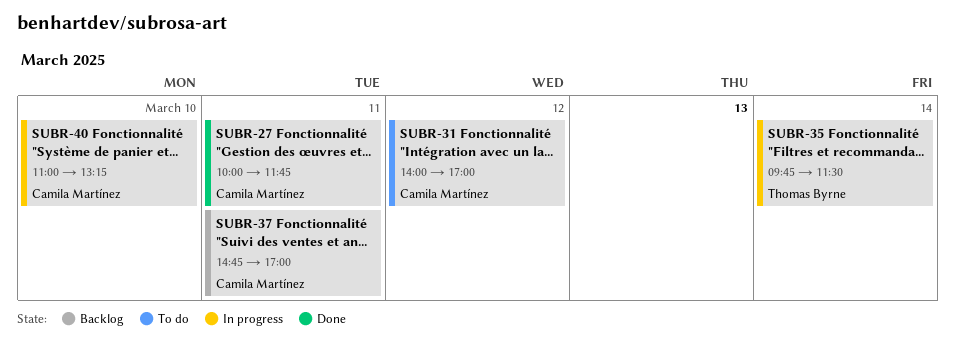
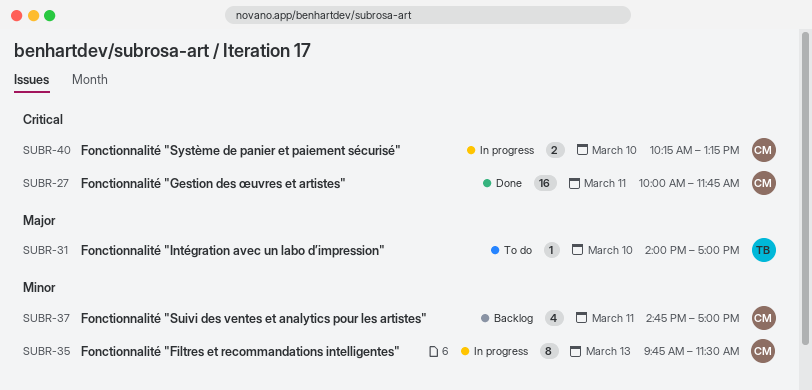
SUBR-31, owner: Camila Martínez -> Thomas Byrne
SUBR-31, day: Mar 12 -> Mar 10
SUBR-35, owner: Thomas Byrne -> Camila Martínez
SUBR-35, day: Mar 14 -> Mar 13
SUBR-40, begins: 11:00 -> 10:15

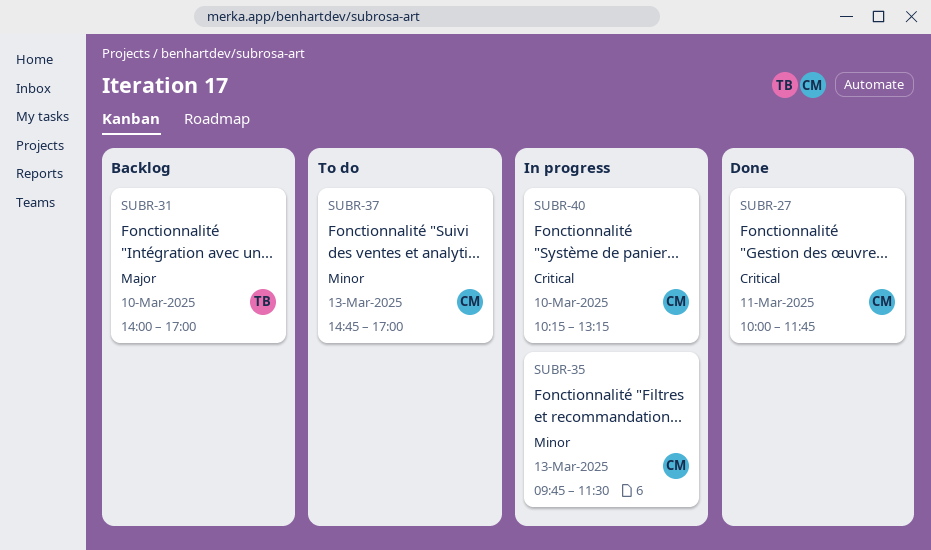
SUBR-31, status: To do -> Backlog
SUBR-37, status: Backlog -> To do
SUBR-37, day: Mar 11 -> Mar 13

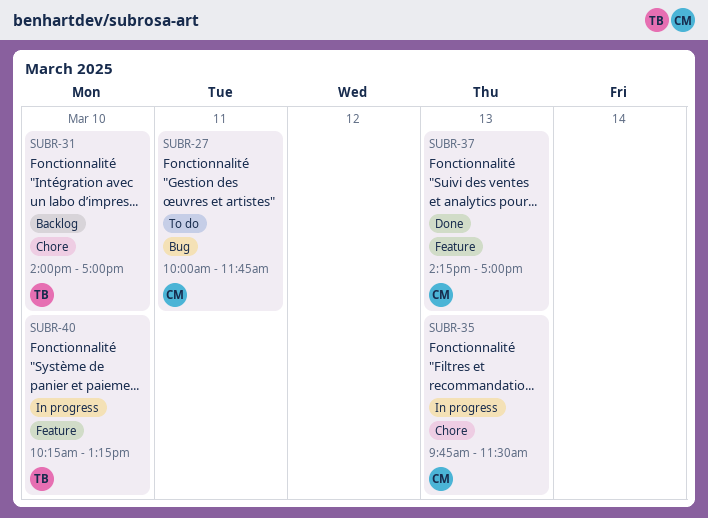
SUBR-27, status: Done -> To do
SUBR-37, status: To do -> Done
SUBR-37, begins: 14:45 -> 14:15
SUBR-40, owner: CM -> TB

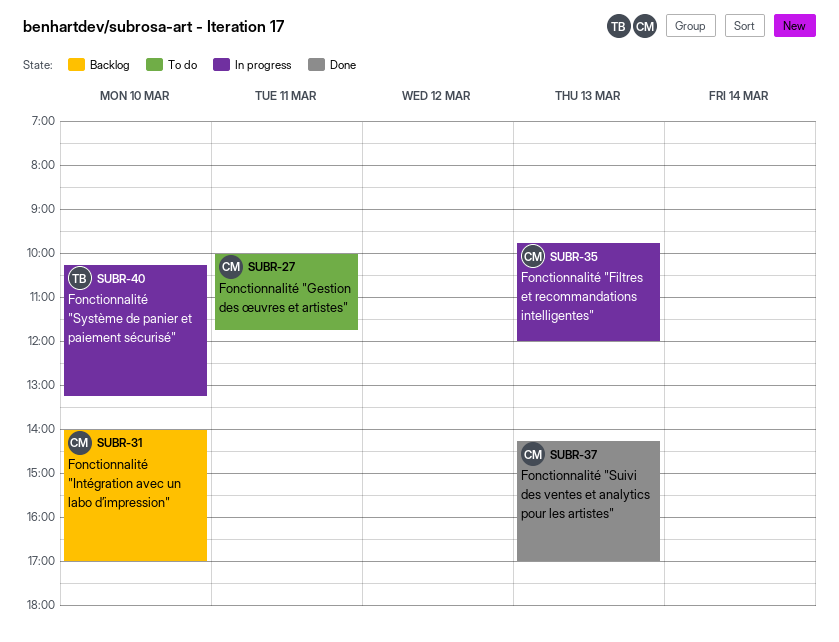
SUBR-31, owner: TB -> CM
SUBR-35, ends: 11:30 -> 12:00

